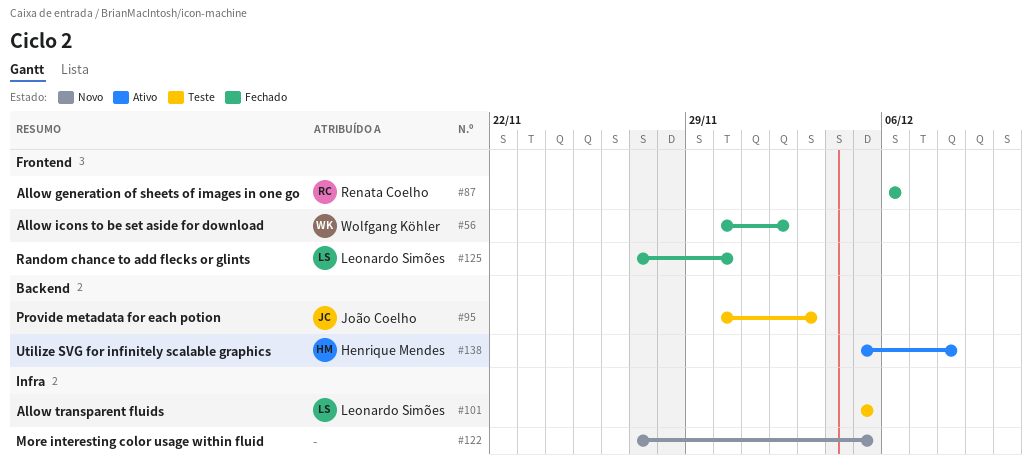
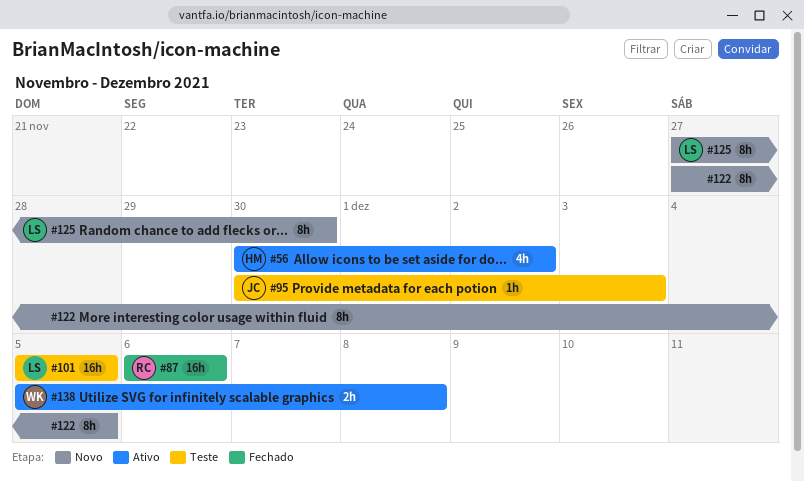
#56, status: Fechado -> Ativo
#56, owner: Wolfgang Köhler -> Henrique Mendes
#125, status: Fechado -> Novo
#138, owner: Henrique Mendes -> Wolfgang Köhler

